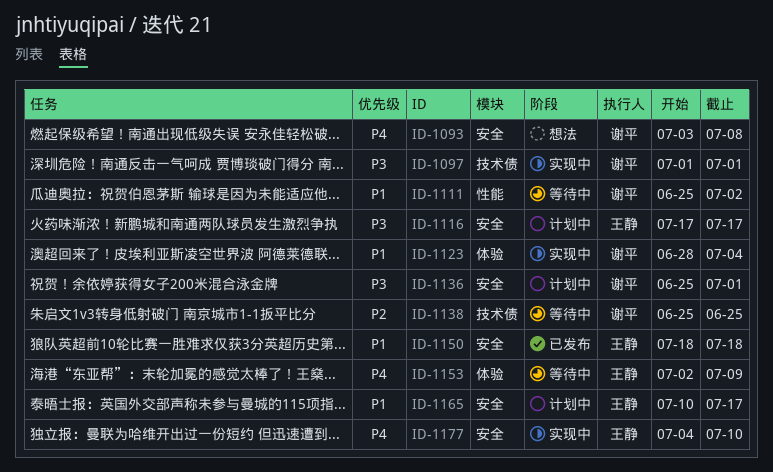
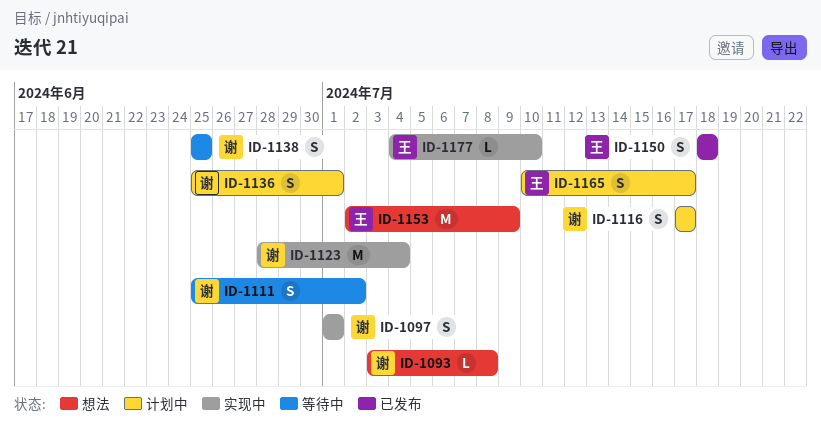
ID-1116, owner: 王静 -> 谢平
ID-1153, status: 等待中 -> 想法

